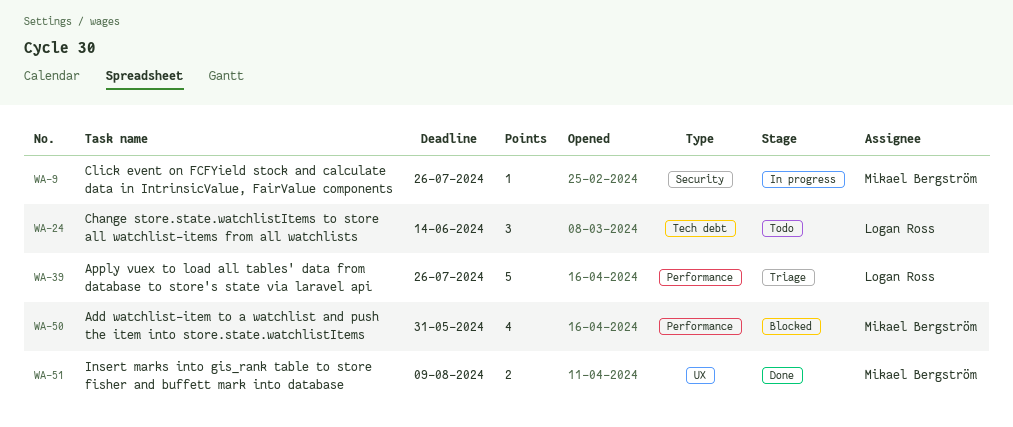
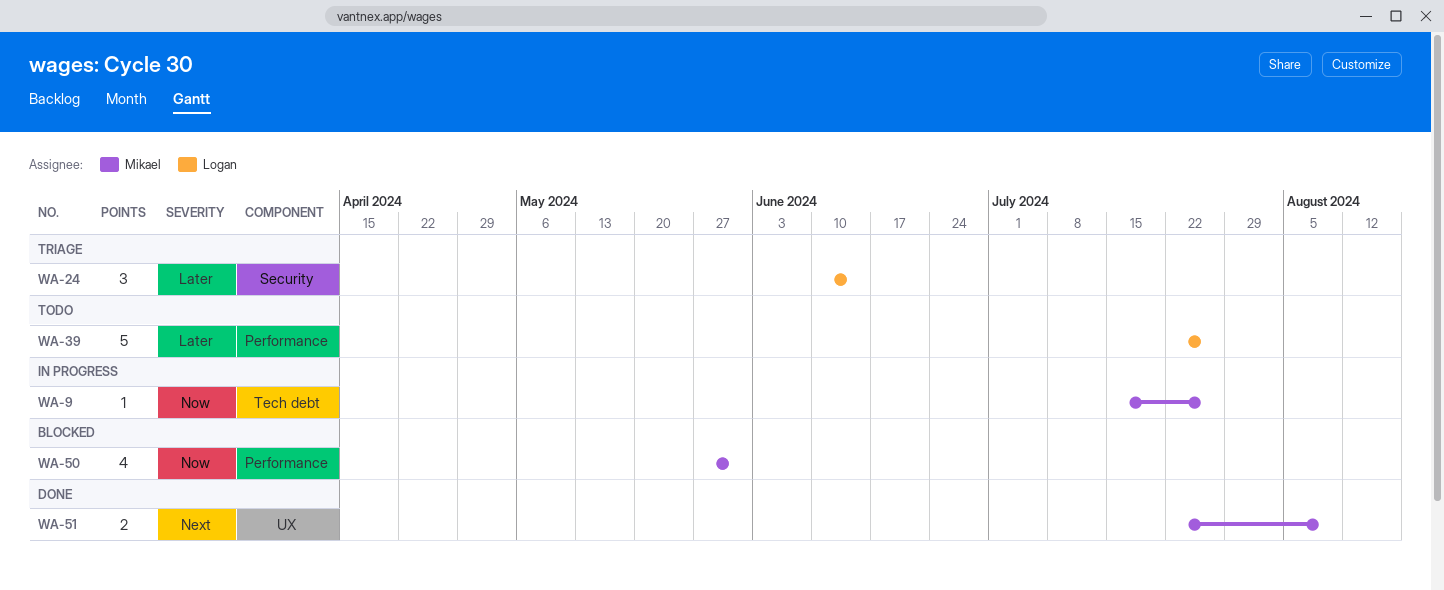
WA-9, label: Security -> Tech debt
WA-24, status: Todo -> Triage
WA-24, label: Tech debt -> Security
WA-39, status: Triage -> Todo

